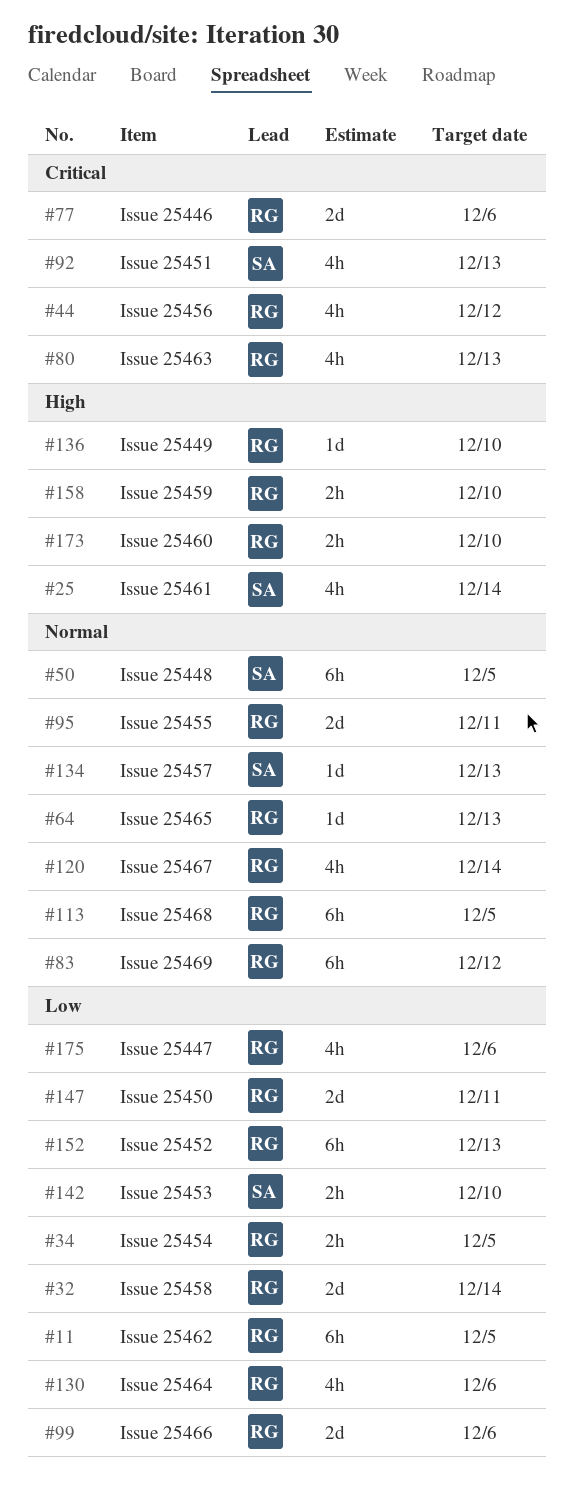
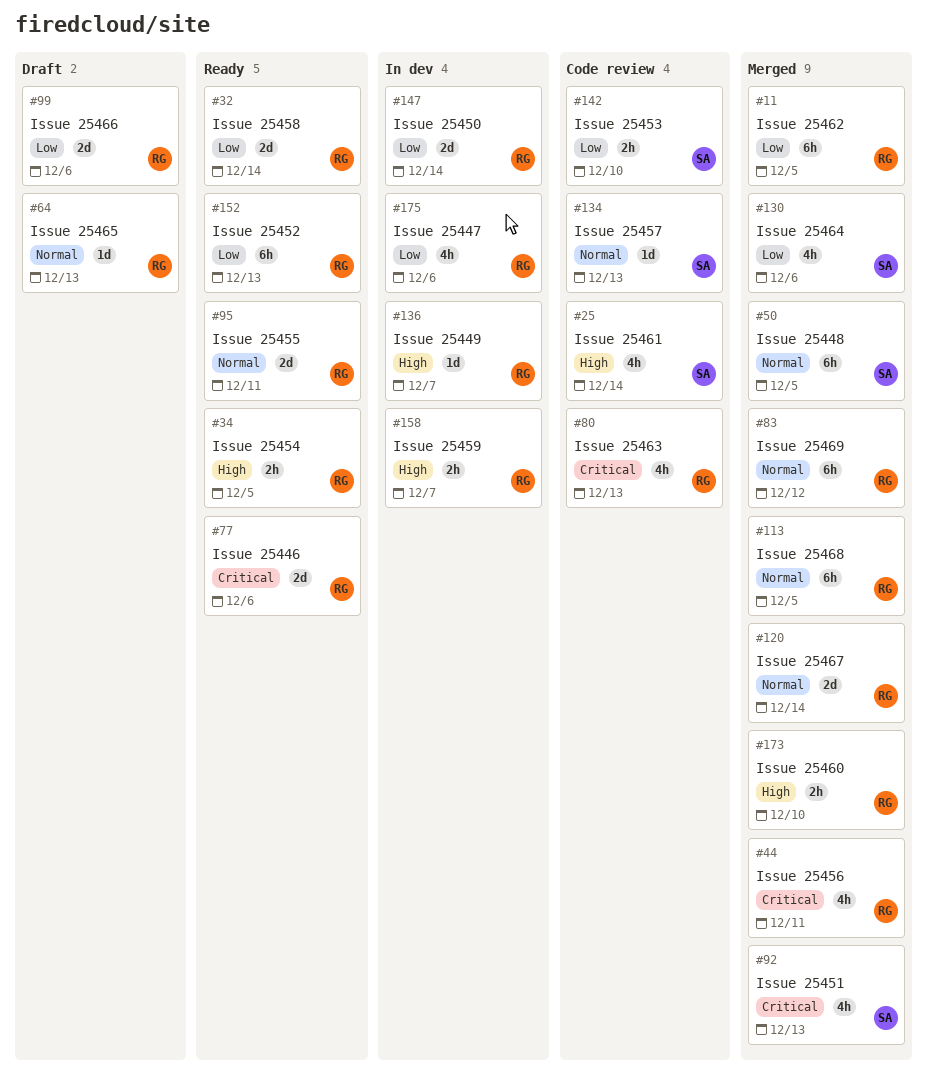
#34, priority: Low -> High
#44, due: Dec 12 -> Dec 11
#120, estimate: 4h -> 2d
#130, owner: RG -> SA
#136, due: Dec 10 -> Dec 7
#147, due: Dec 11 -> Dec 14
#158, due: Dec 10 -> Dec 7

